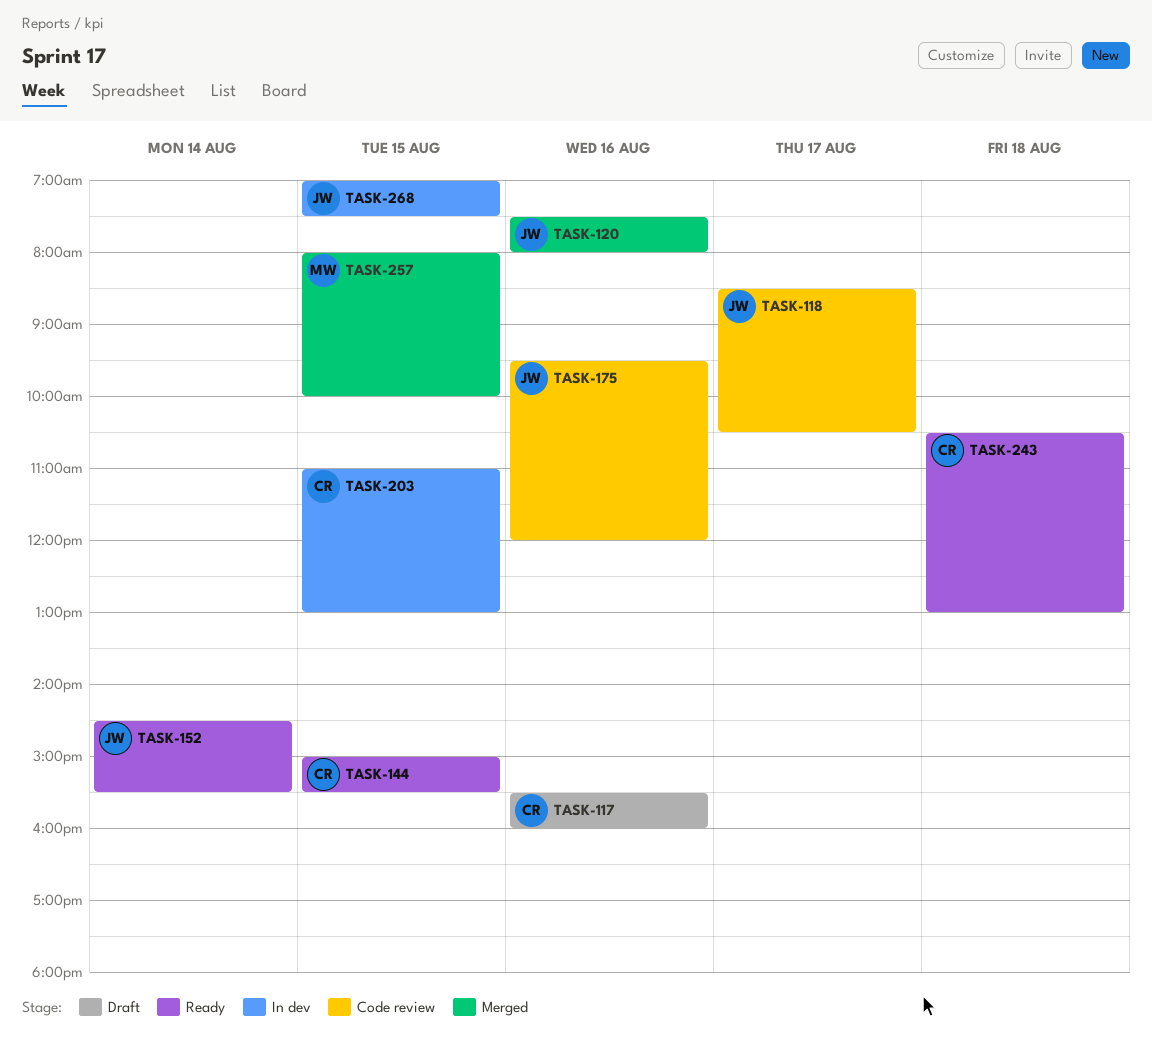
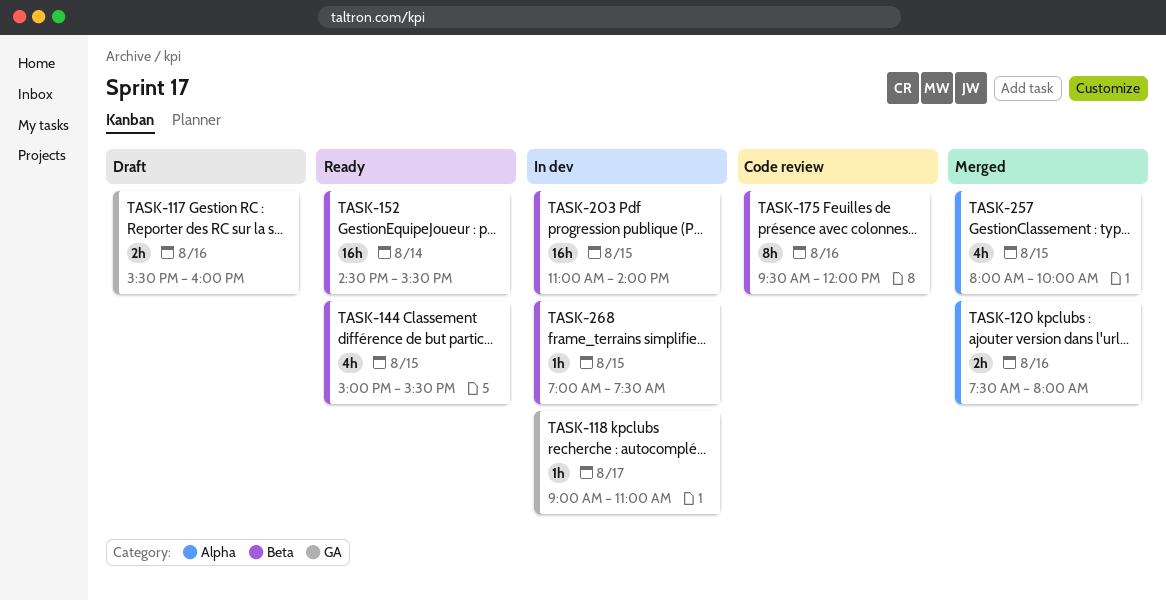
TASK-118, status: Code review -> In dev
TASK-118, begins: 08:30 -> 09:00
TASK-118, ends: 10:30 -> 11:00
TASK-203, ends: 13:00 -> 14:00
TASK-243: present -> none

